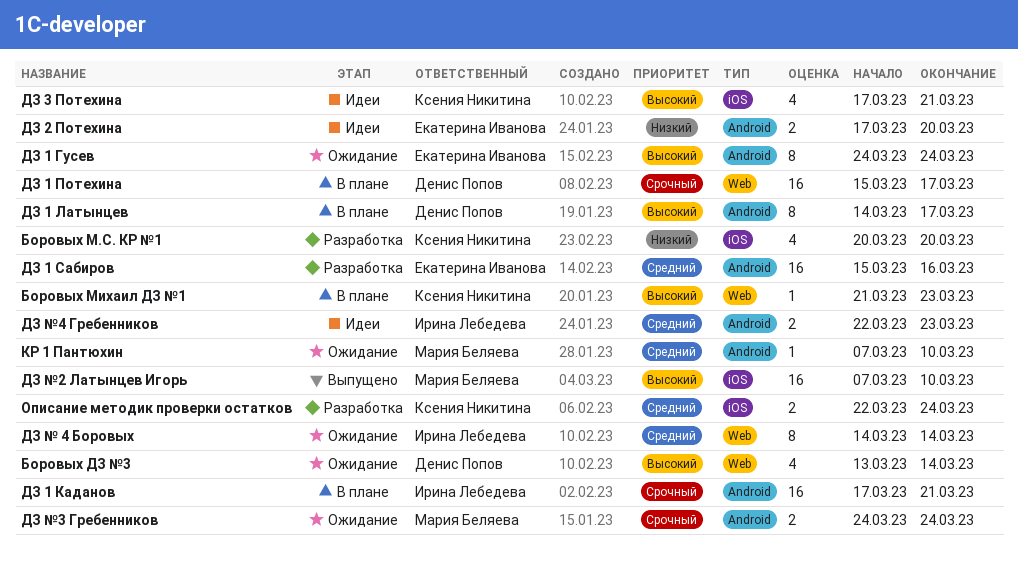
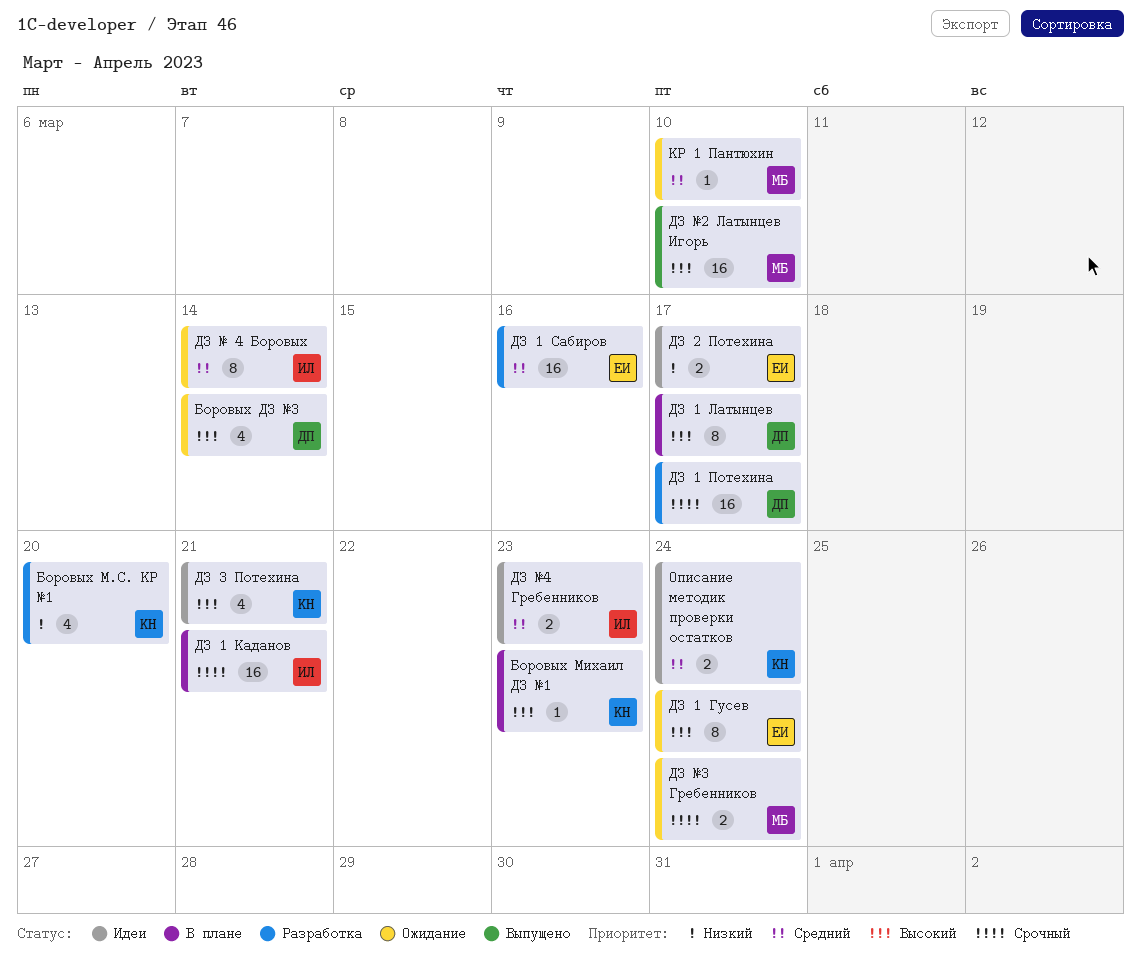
ДЗ 1 Потехина, status: В плане -> Разработка
ДЗ 2 Потехина, due: Mar 20 -> Mar 17
Описание методик проверки остатков, status: Разработка -> Идеи

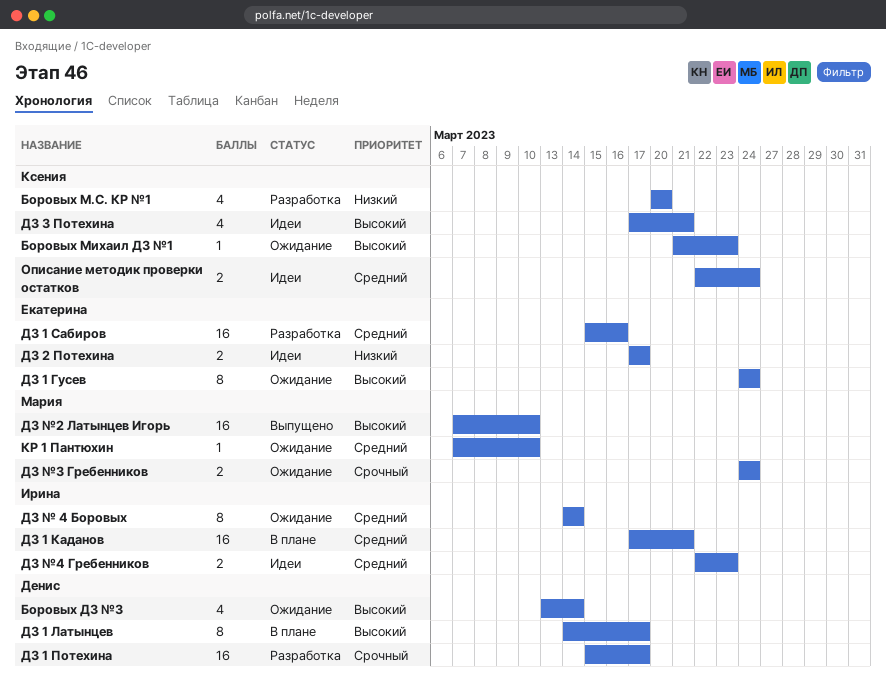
Боровых Михаил ДЗ №1, status: В плане -> Ожидание
ДЗ 1 Каданов, priority: Срочный -> Средний

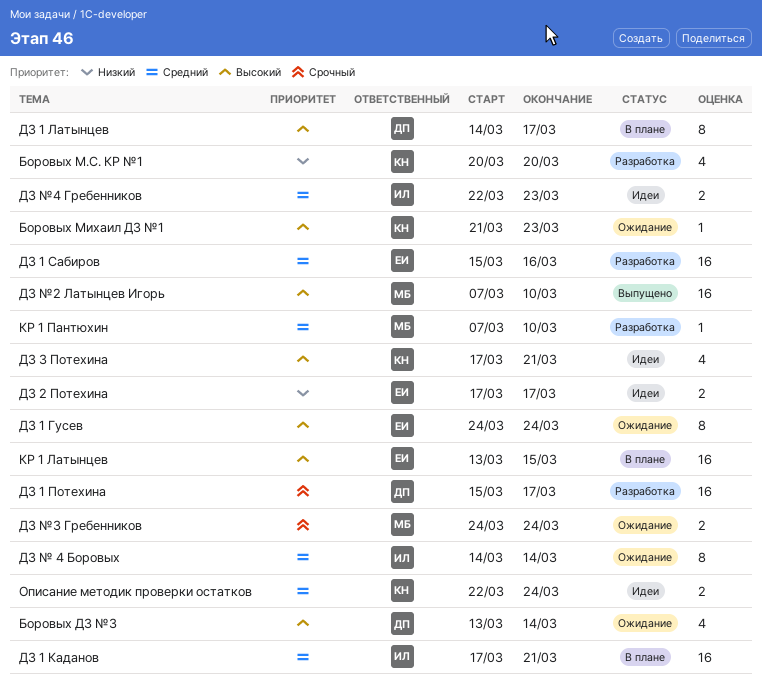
КР 1 Латынцев: none -> present
КР 1 Пантюхин, status: Ожидание -> Разработка

